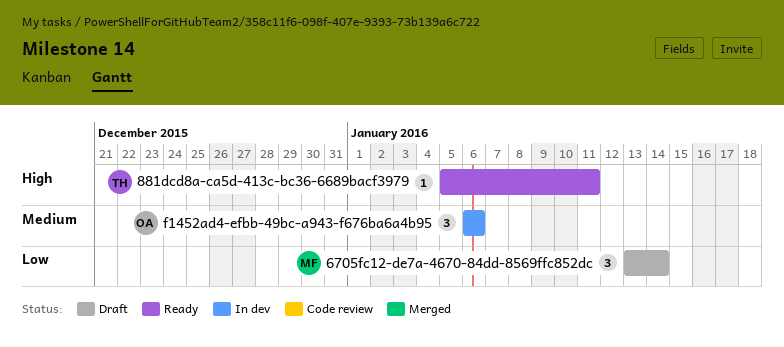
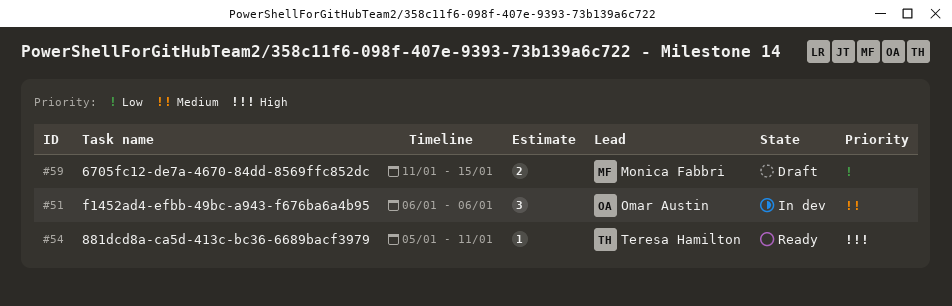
6705fc12-de7a-4670-84dd-8569ffc852dc, estimate: 3 -> 2
6705fc12-de7a-4670-84dd-8569ffc852dc, start: Jan 13 -> Jan 11
6705fc12-de7a-4670-84dd-8569ffc852dc, due: Jan 14 -> Jan 15

